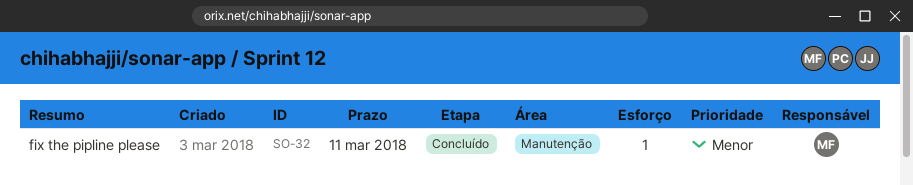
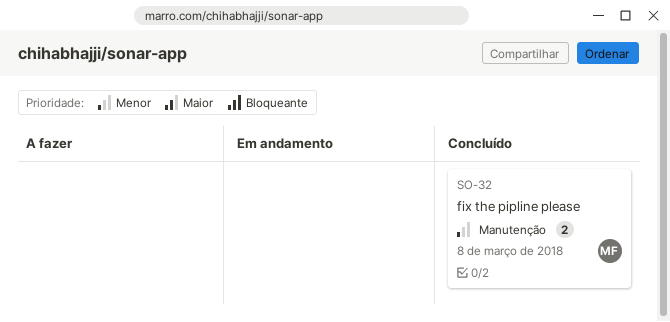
SO-32, estimate: 1 -> 2
SO-32, due: Mar 11 -> Mar 8

